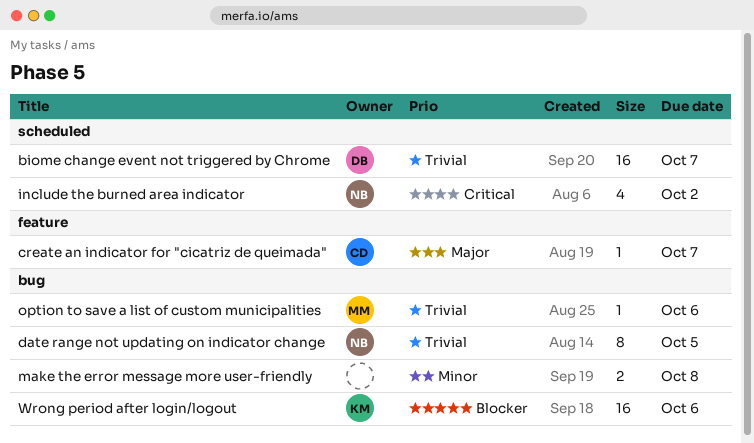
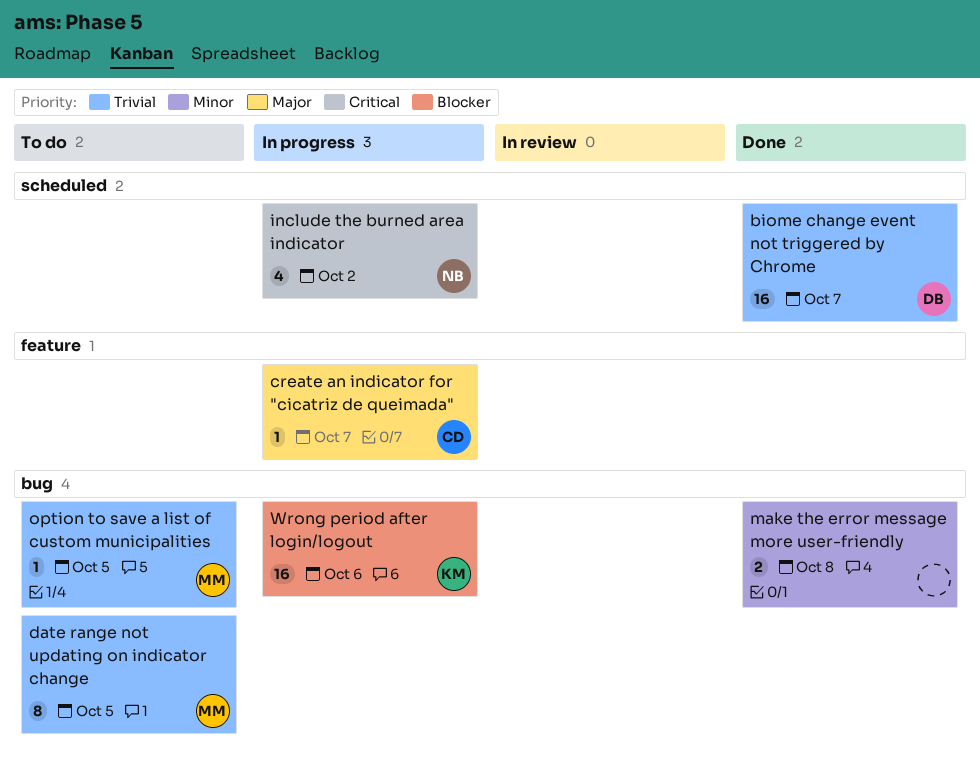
date range not updating on indicator change, owner: NB -> MM
option to save a list of custom municipalities, due: Oct 6 -> Oct 5

